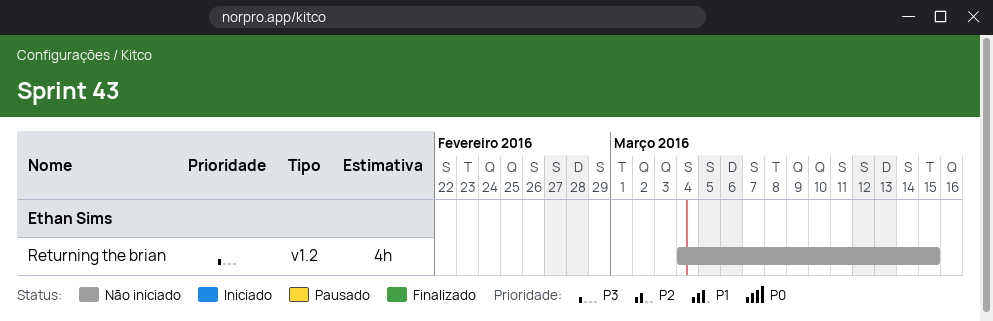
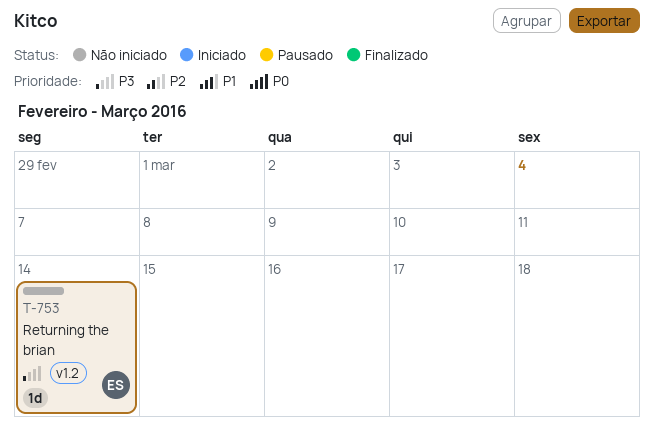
Returning the brian, estimate: 4h -> 1d
Returning the brian, due: Mar 15 -> Mar 14

